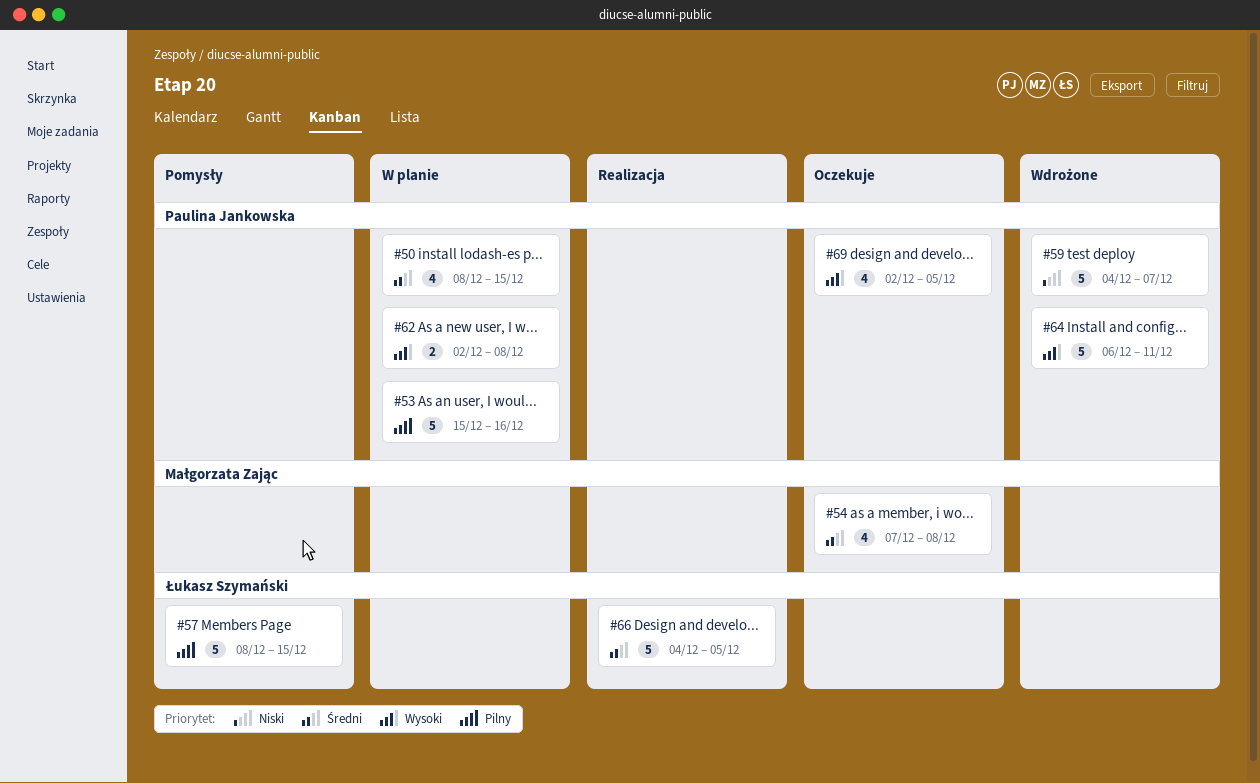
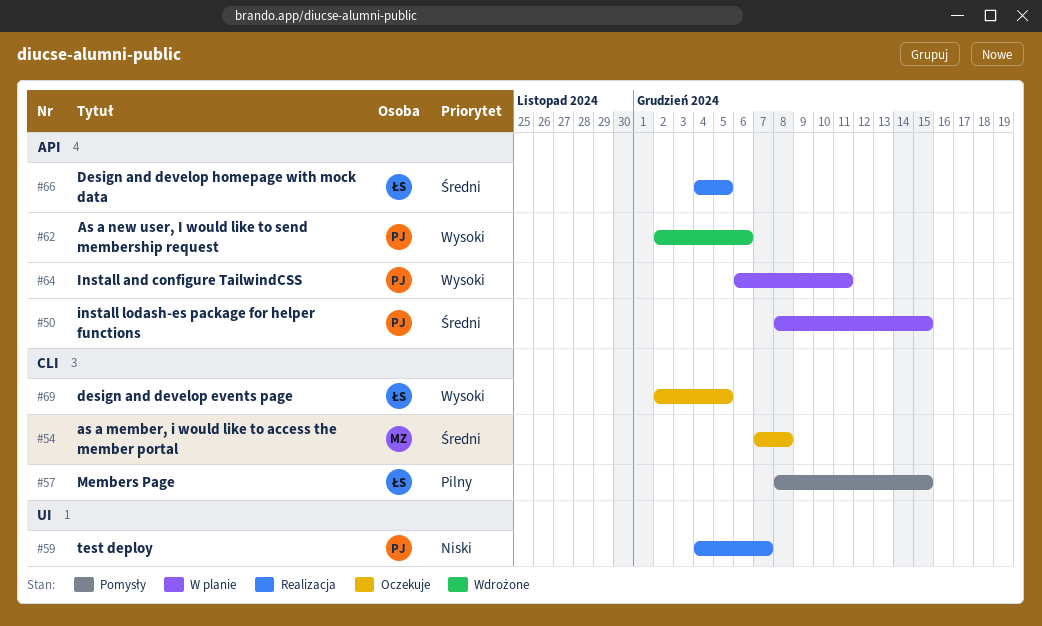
#53: present -> none
#59, status: Wdrożone -> Realizacja
#62, status: W planie -> Wdrożone
#62, due: Dec 8 -> Dec 6
#64, status: Wdrożone -> W planie
#69, owner: Paulina Jankowska -> Łukasz Szymański

